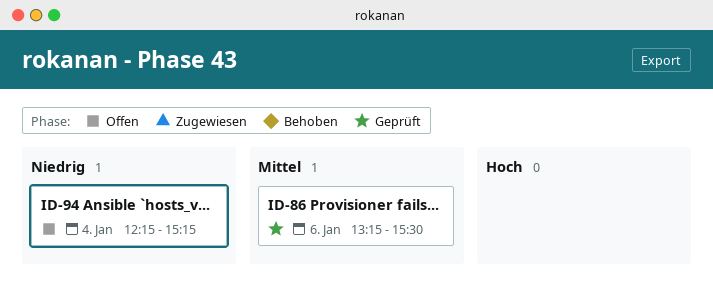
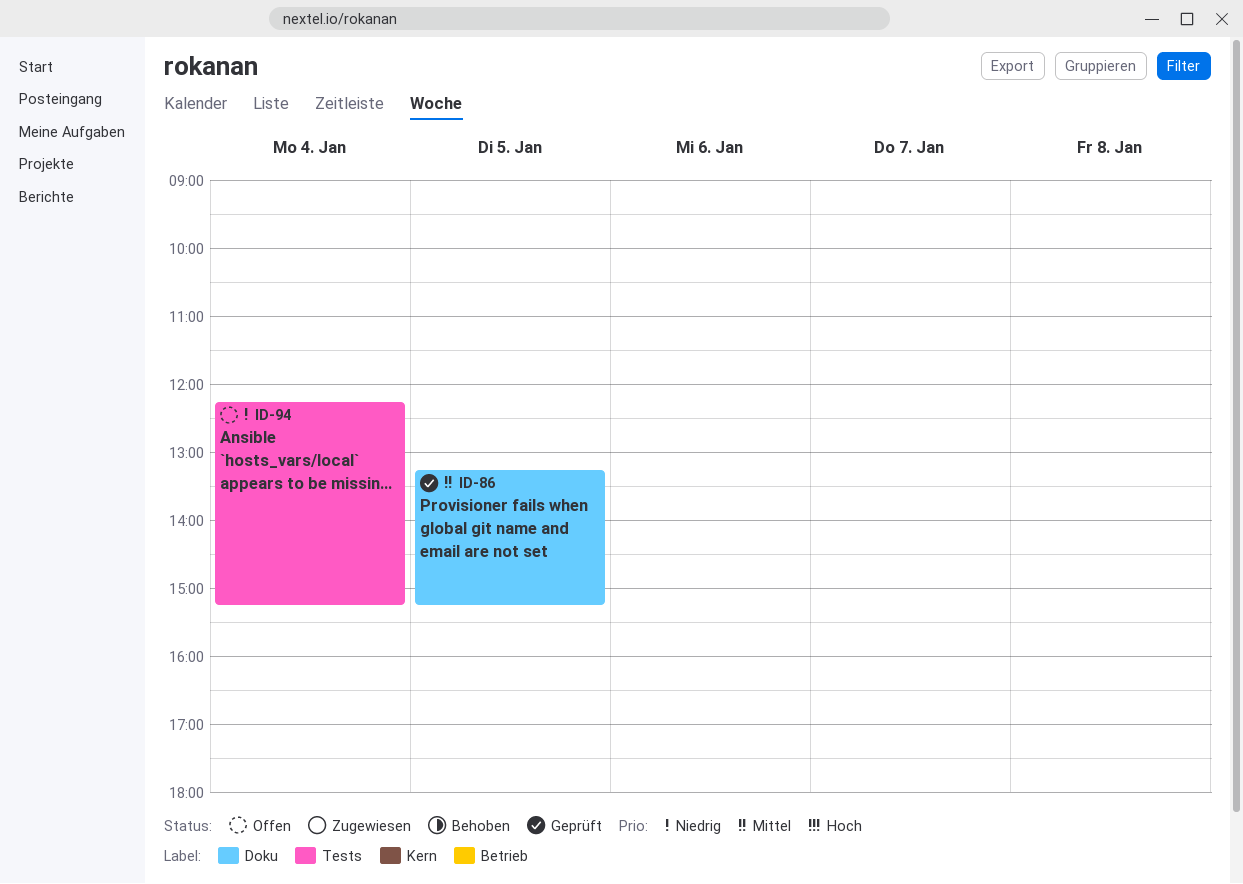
ID-86, day: Jan 6 -> Jan 5
ID-86, ends: 15:30 -> 15:15

